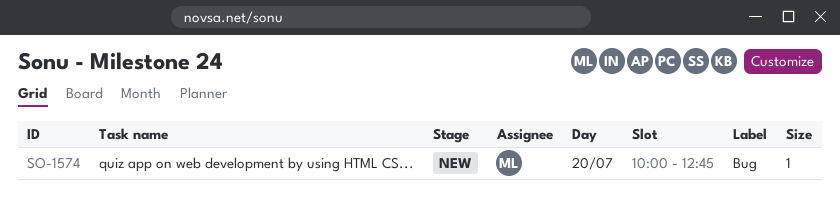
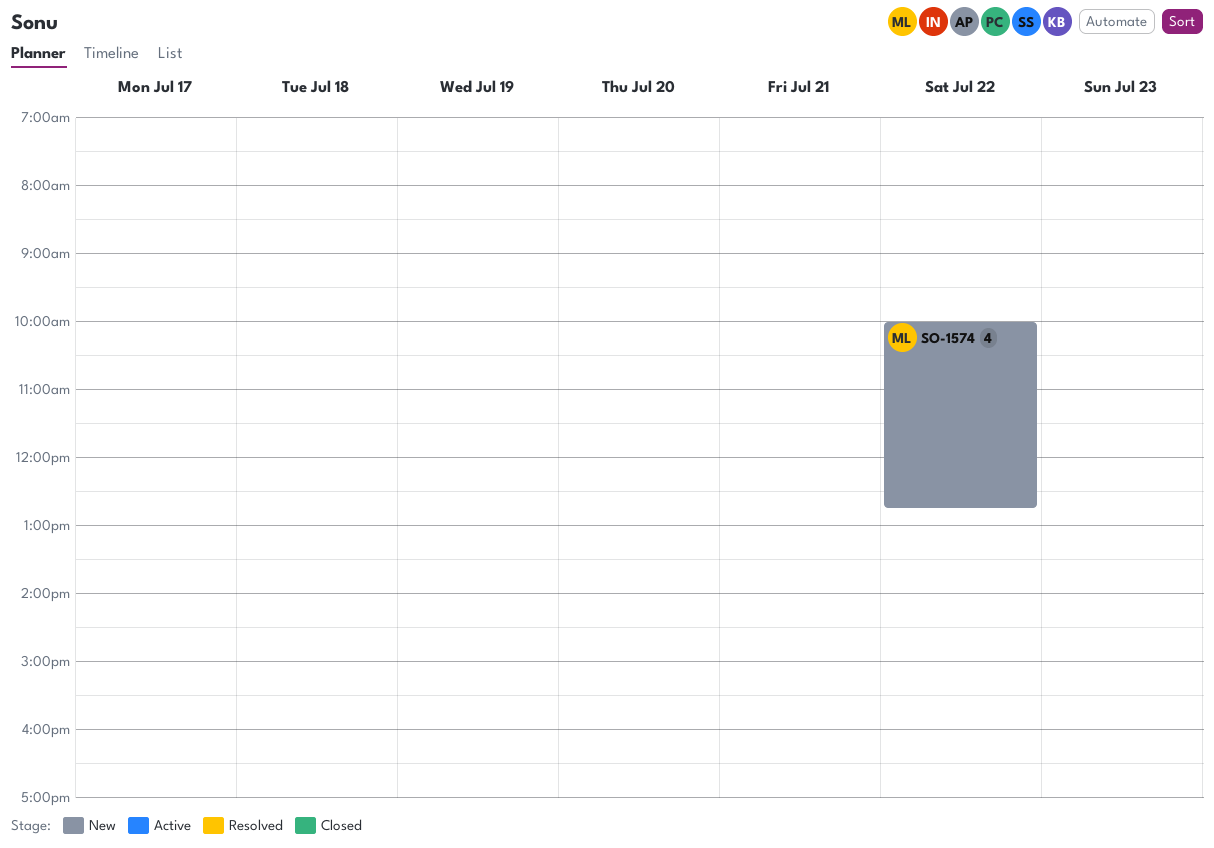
SO-1574, estimate: 1 -> 4
SO-1574, day: Jul 20 -> Jul 22

